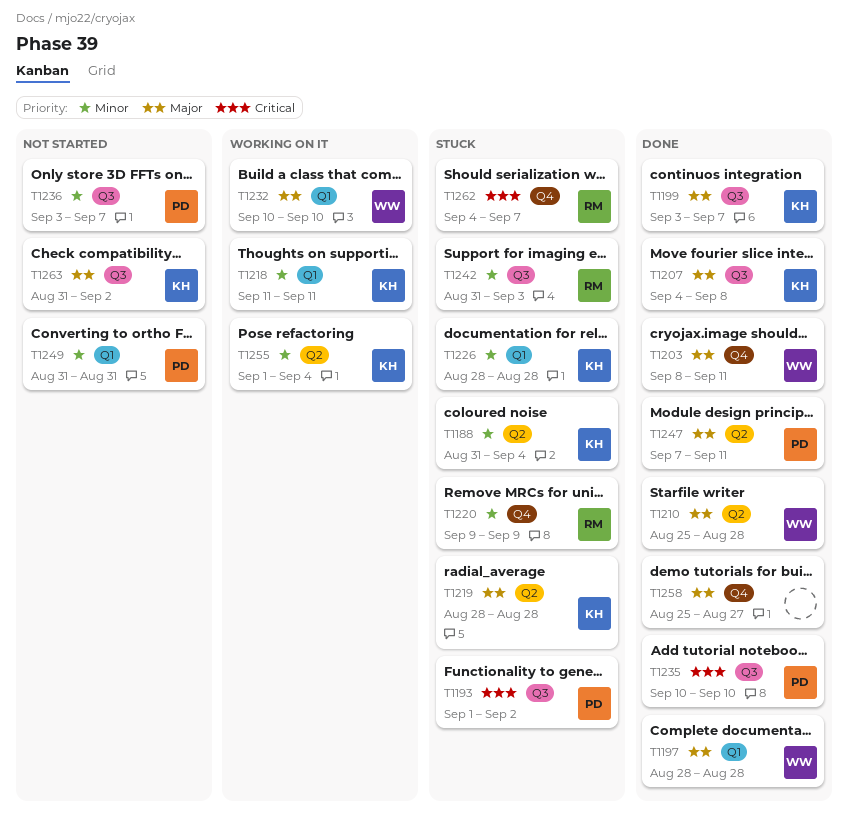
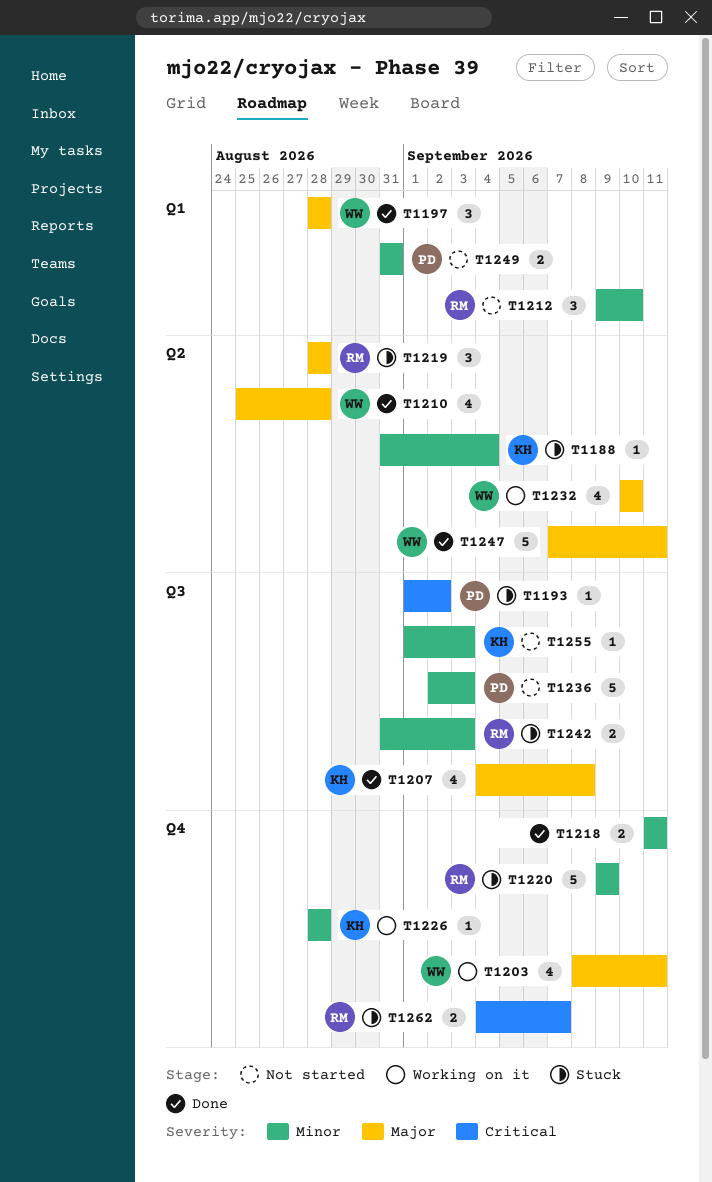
T1199: present -> none
T1203, status: Done -> Working on it
T1212: none -> present
T1218, status: Working on it -> Done
T1218, owner: KH -> none
T1218, label: Q1 -> Q4
T1219, owner: KH -> RM
T1226, status: Stuck -> Working on it
T1226, label: Q1 -> Q4
T1232, label: Q1 -> Q2
T1235: present -> none
T1236, start: Sep 3 -> Sep 2
T1236, due: Sep 7 -> Sep 3
T1247, owner: PD -> WW
T1255, status: Working on it -> Not started
T1255, label: Q2 -> Q3
T1255, due: Sep 4 -> Sep 3
T1258: present -> none
T1263: present -> none

